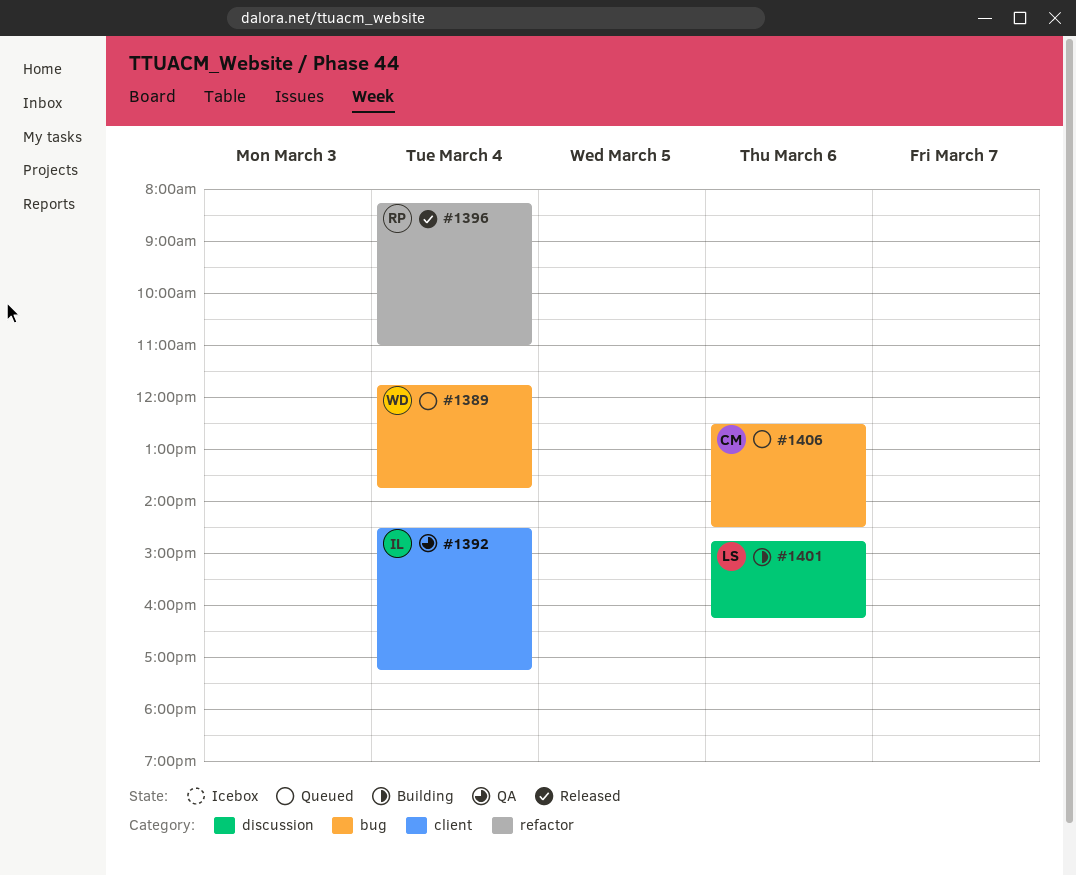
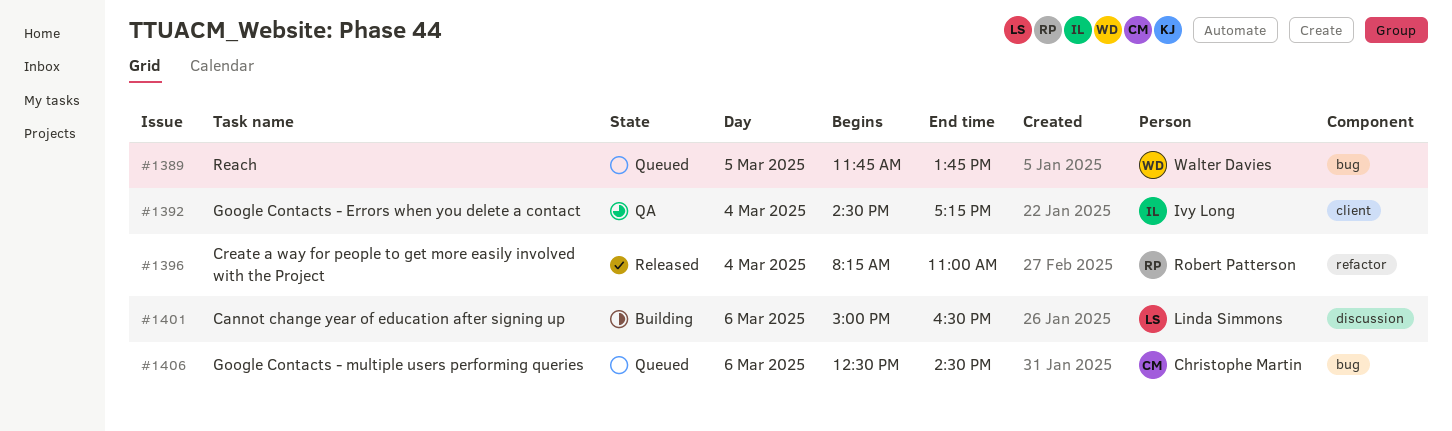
#1389, day: Mar 4 -> Mar 5
#1401, begins: 14:45 -> 15:00
#1401, ends: 16:15 -> 16:30

